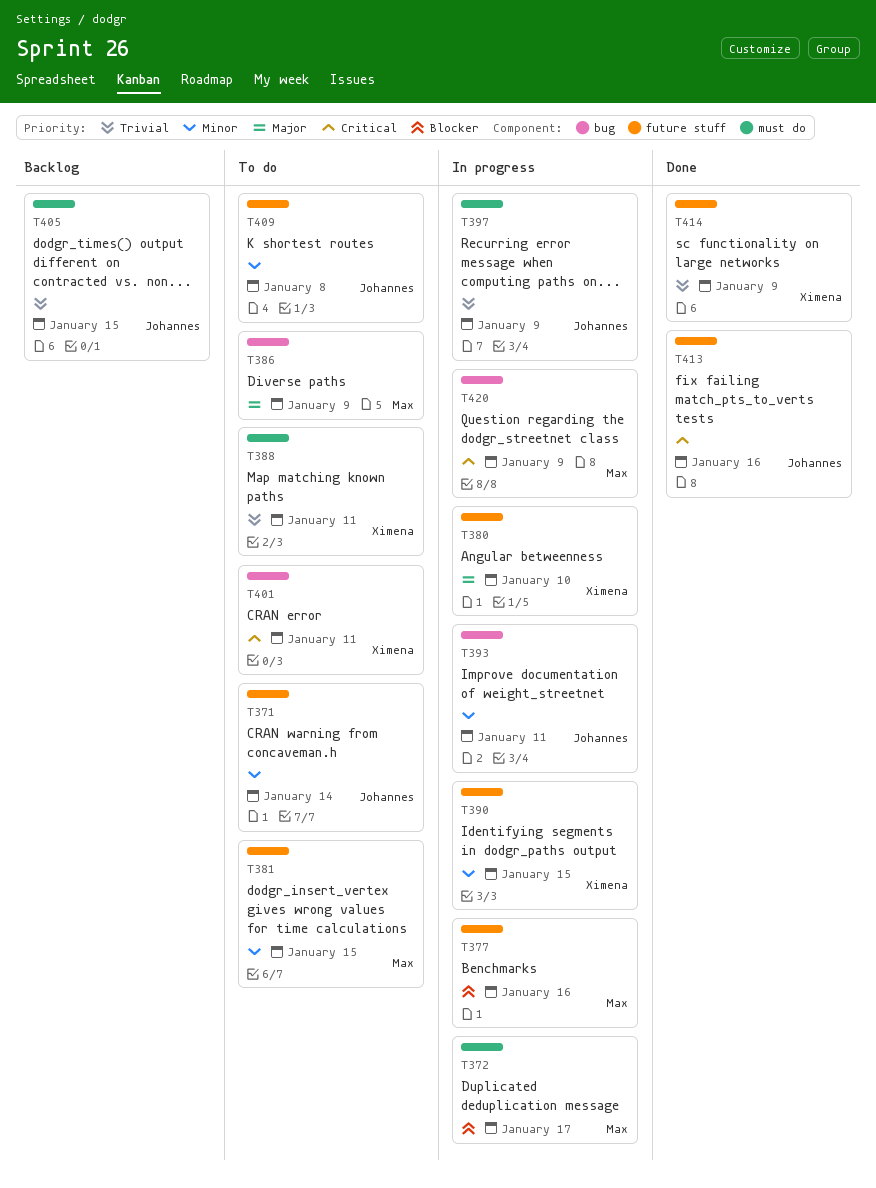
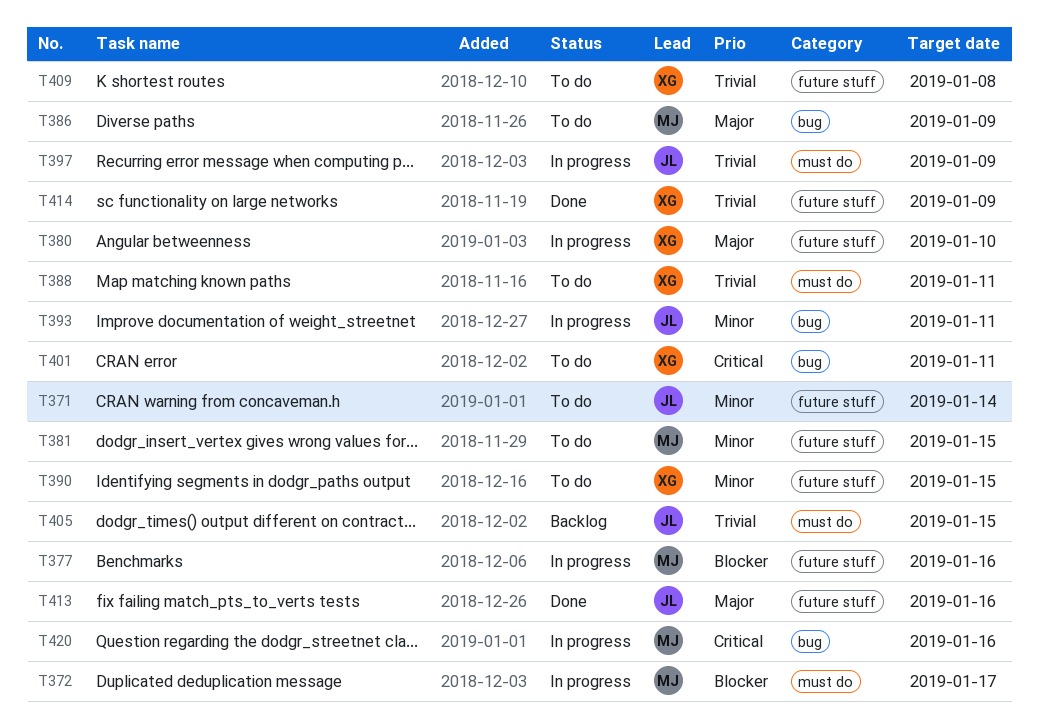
T390, status: In progress -> To do
T409, owner: Johannes -> Ximena
T409, priority: Minor -> Trivial
T413, priority: Critical -> Major
T420, due: Jan 9 -> Jan 16

